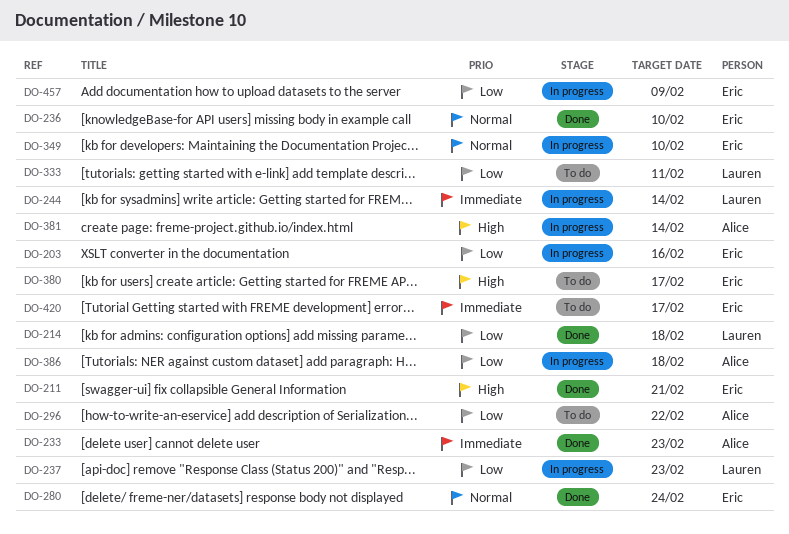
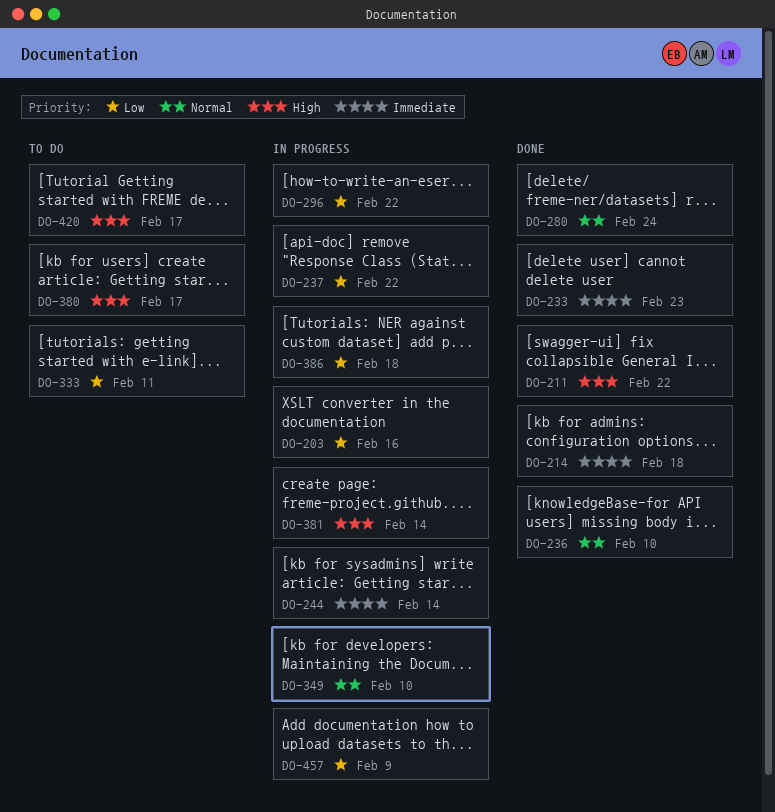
DO-211, due: Feb 21 -> Feb 22
DO-214, priority: Low -> Immediate
DO-237, due: Feb 23 -> Feb 22
DO-296, status: To do -> In progress
DO-420, priority: Immediate -> High

